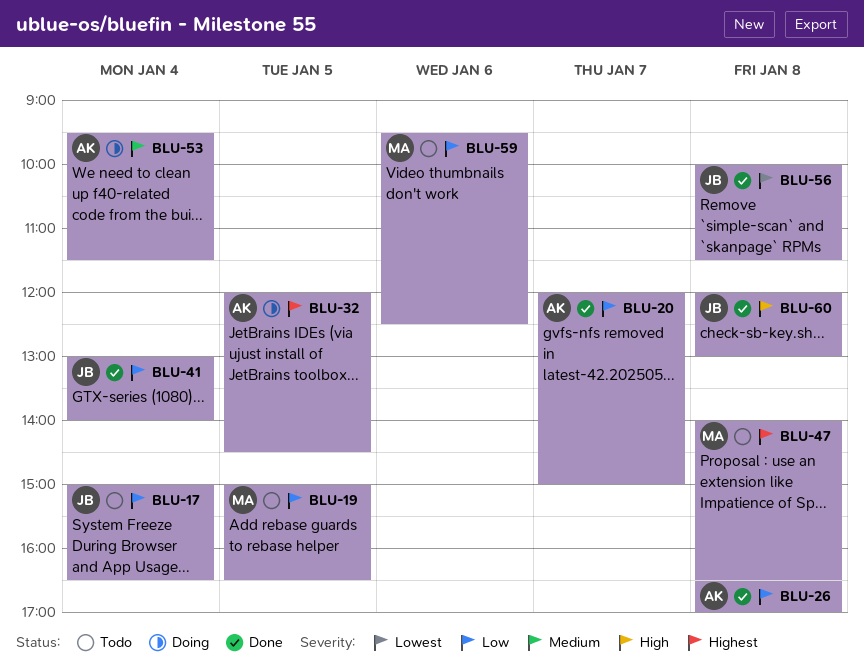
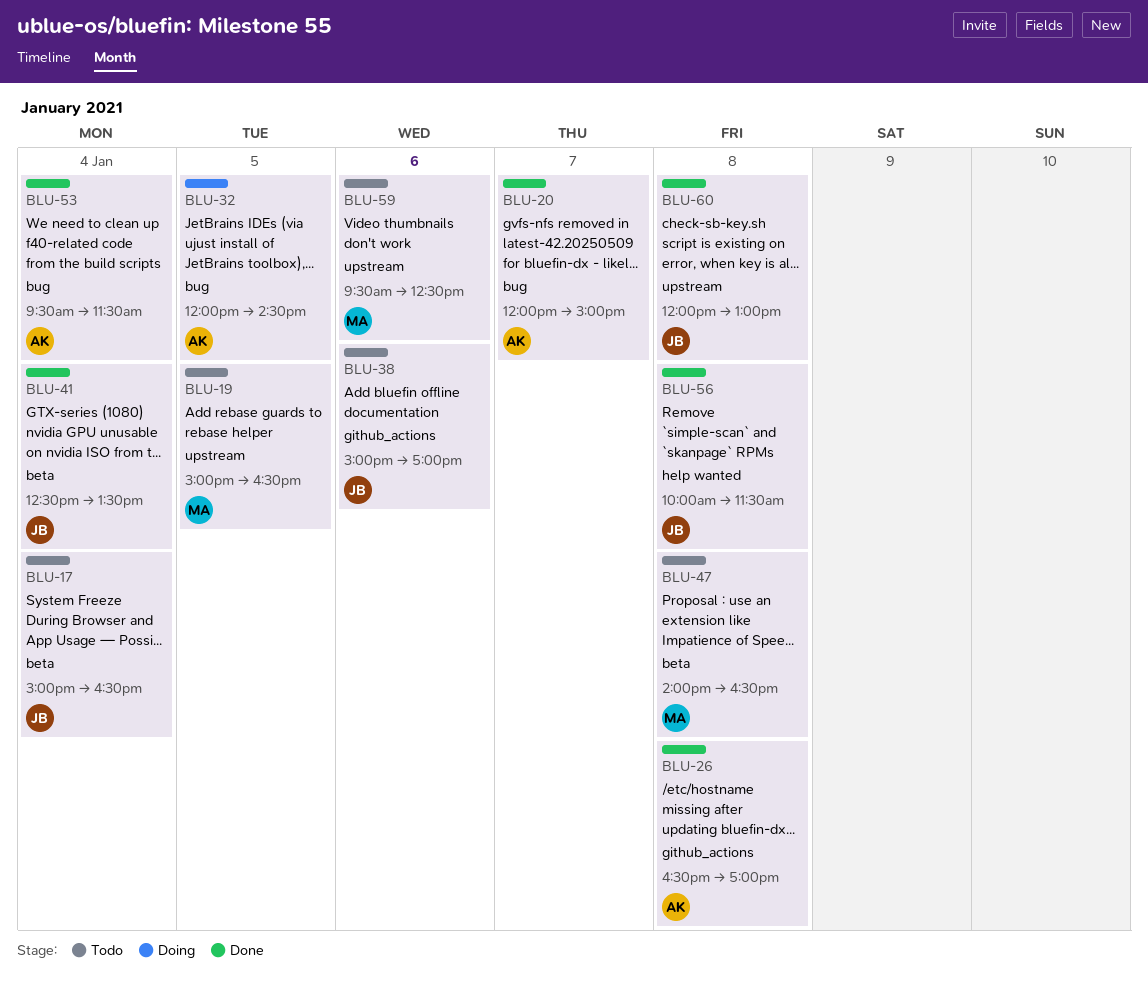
BLU-38: none -> present
BLU-41, begins: 13:00 -> 12:30
BLU-41, ends: 14:00 -> 13:30
BLU-53, status: Doing -> Done

